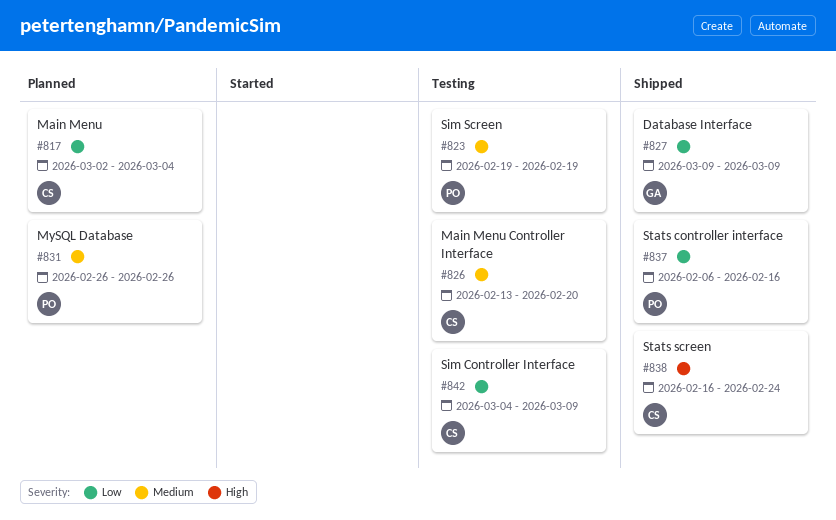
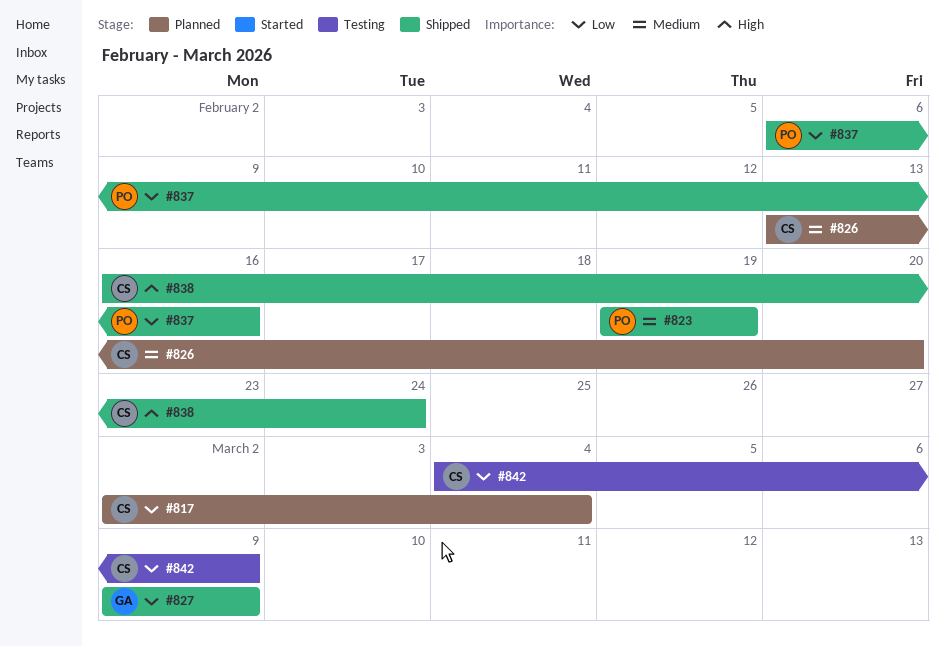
#823, status: Testing -> Shipped
#826, status: Testing -> Planned
#831: present -> none

